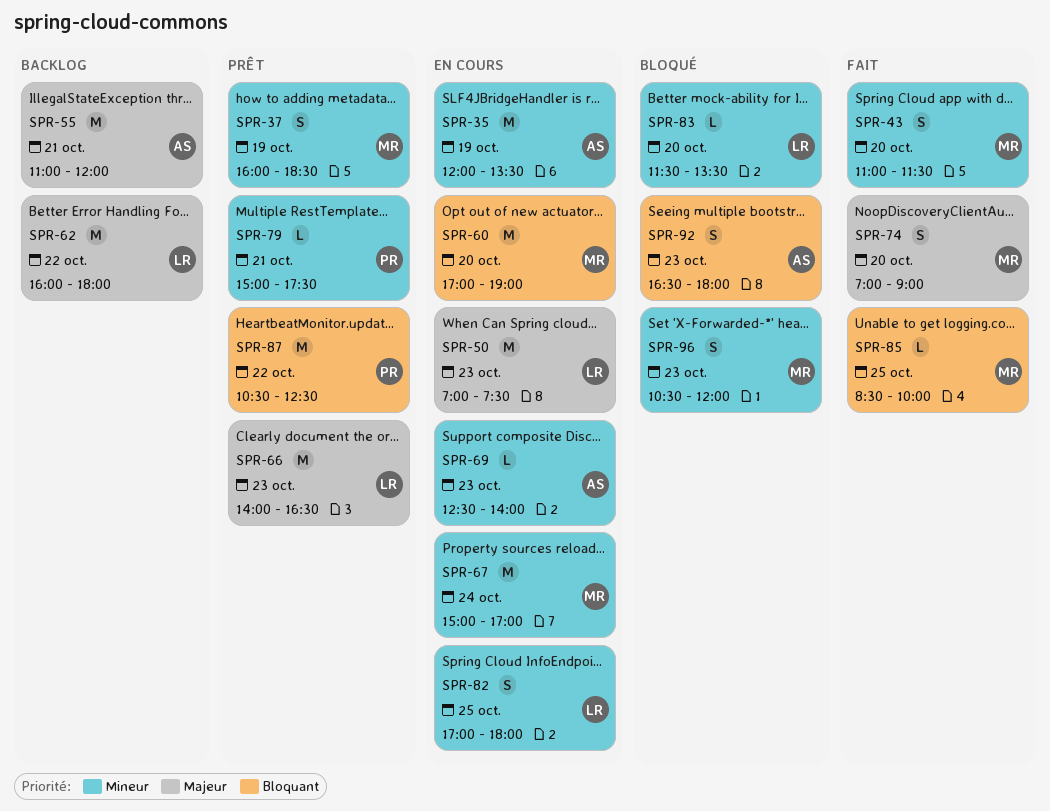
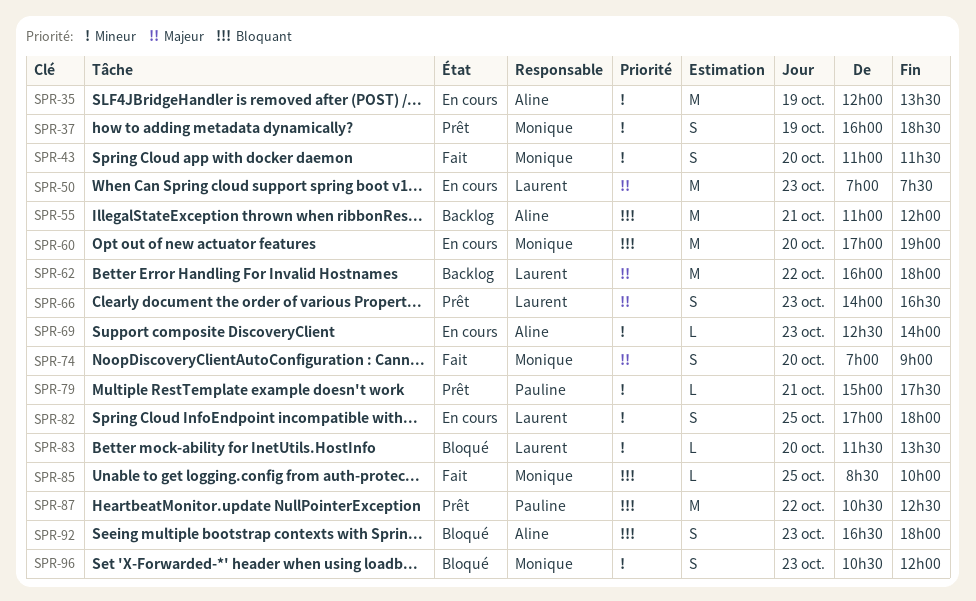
SPR-55, priority: Majeur -> Bloquant
SPR-66, estimate: M -> S
SPR-67: present -> none

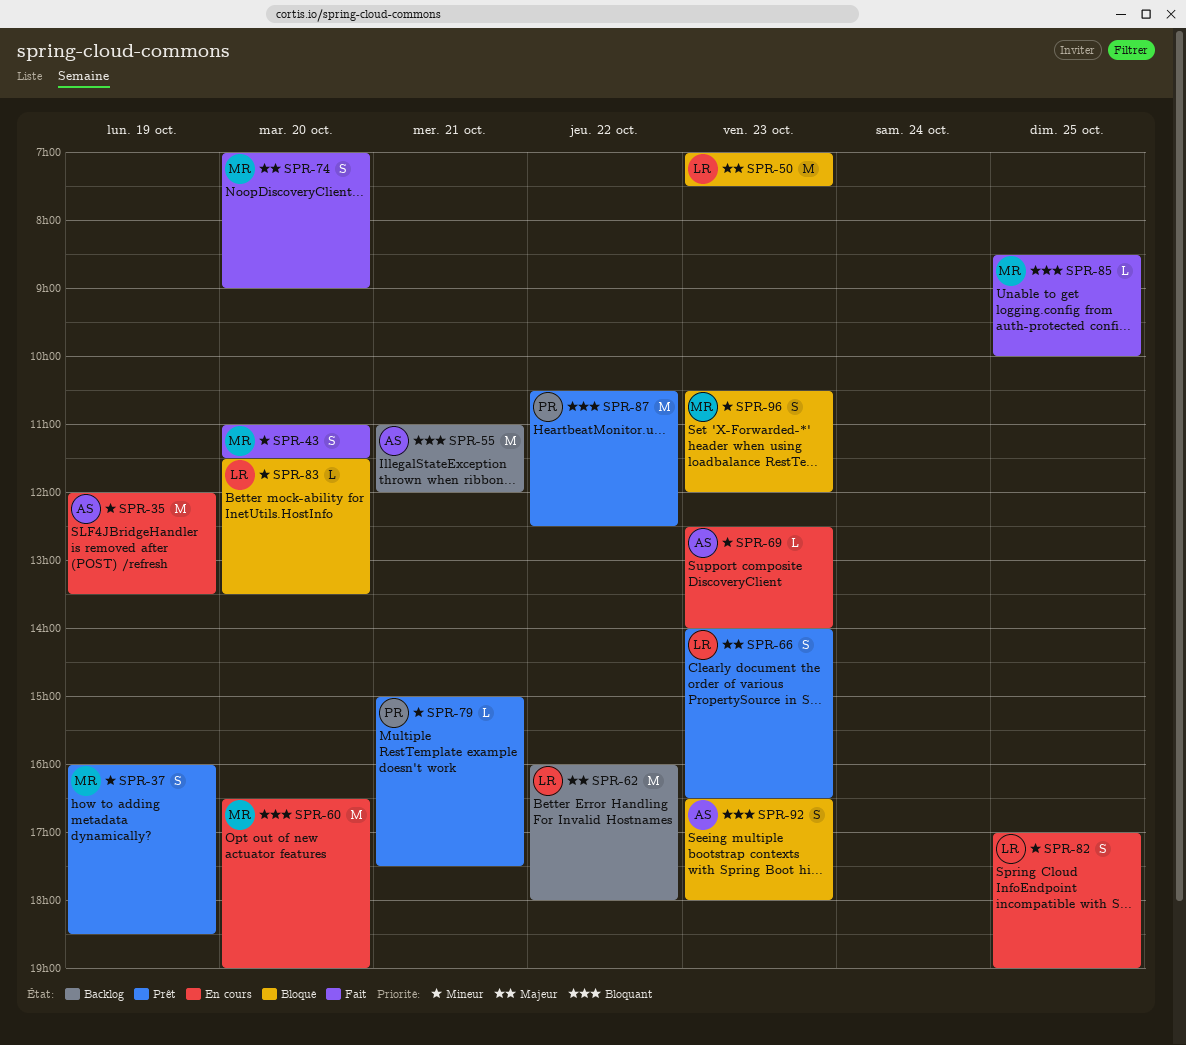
SPR-50, status: En cours -> Bloqué
SPR-60, begins: 17:00 -> 16:30
SPR-82, ends: 18:00 -> 19:00

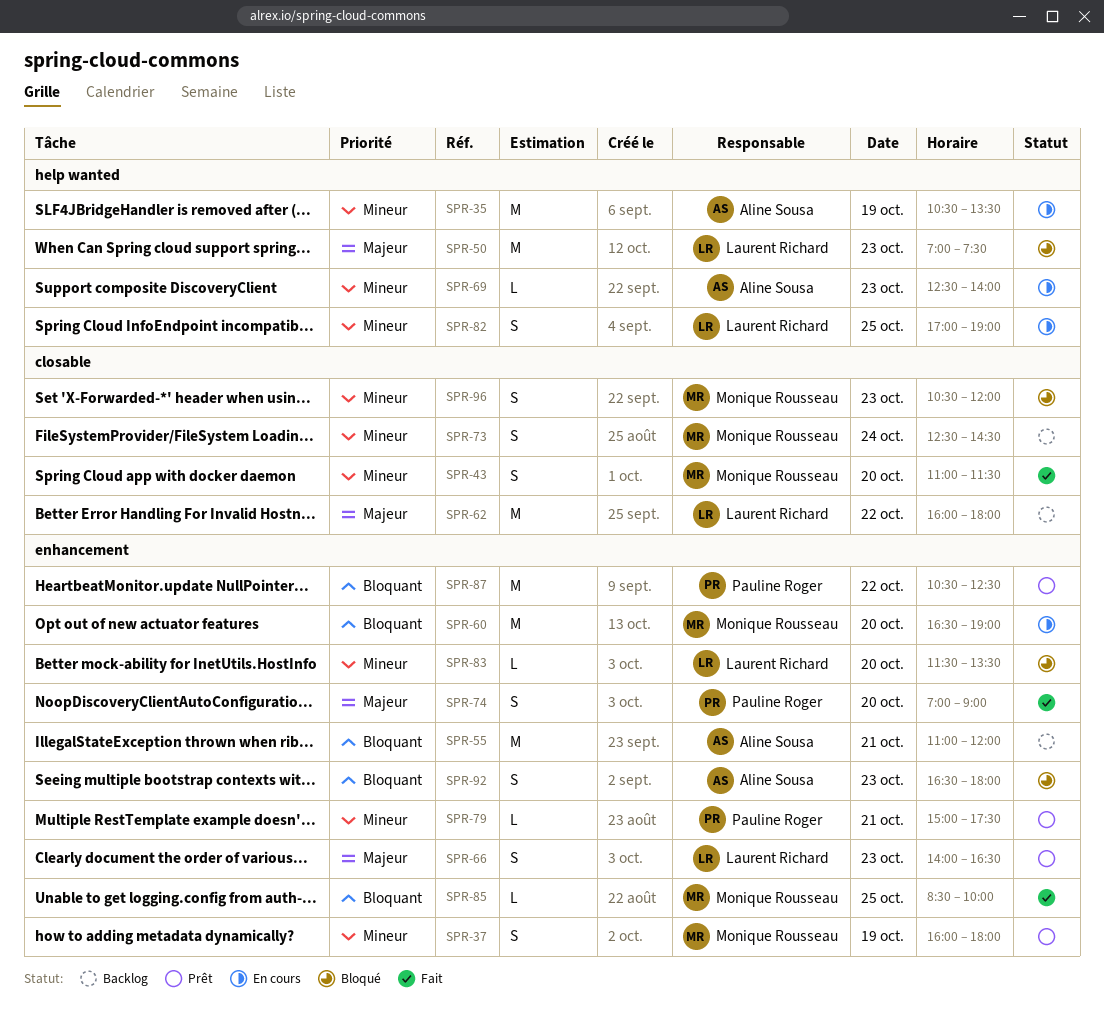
SPR-35, begins: 12:00 -> 10:30
SPR-37, ends: 18:30 -> 18:00
SPR-73: none -> present
SPR-74, owner: Monique Rousseau -> Pauline Roger

